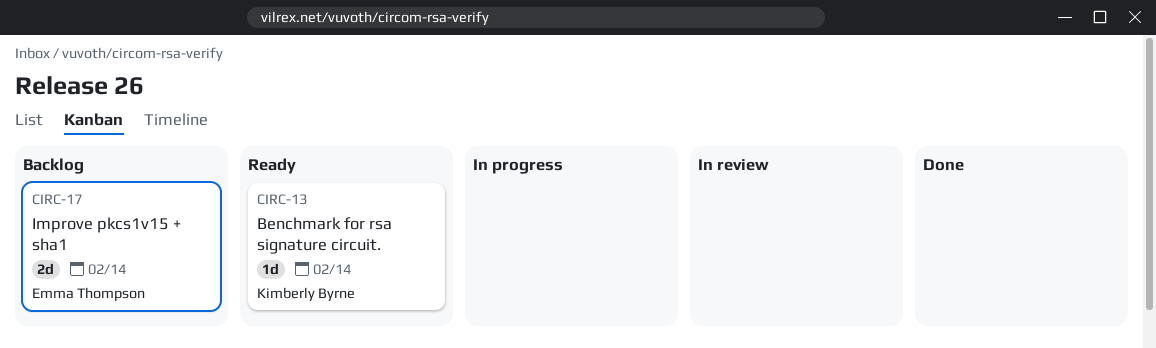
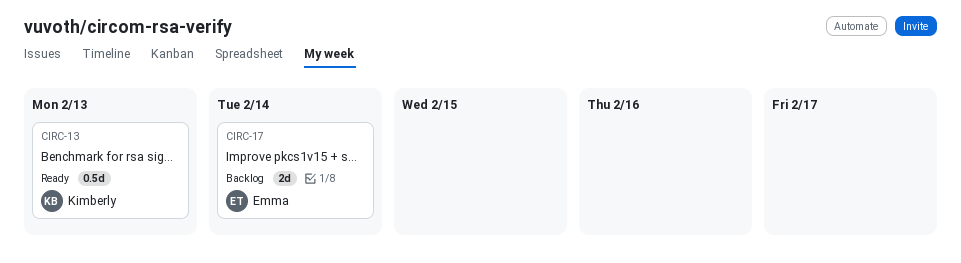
CIRC-13, estimate: 1d -> 0.5d
CIRC-13, due: Feb 14 -> Feb 13

